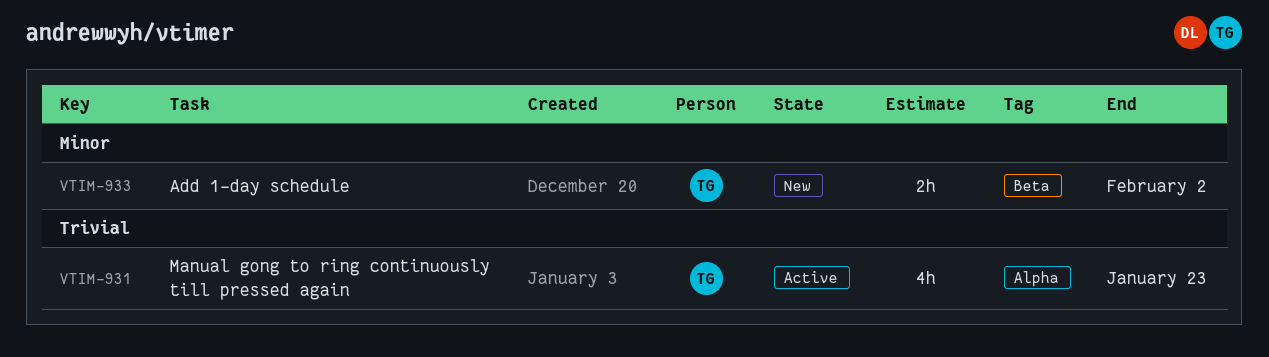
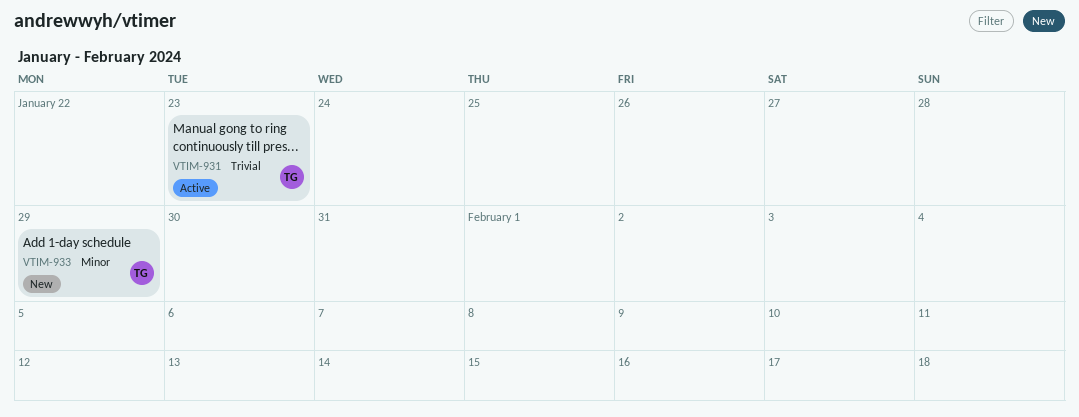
VTIM-933, due: Feb 2 -> Jan 29

